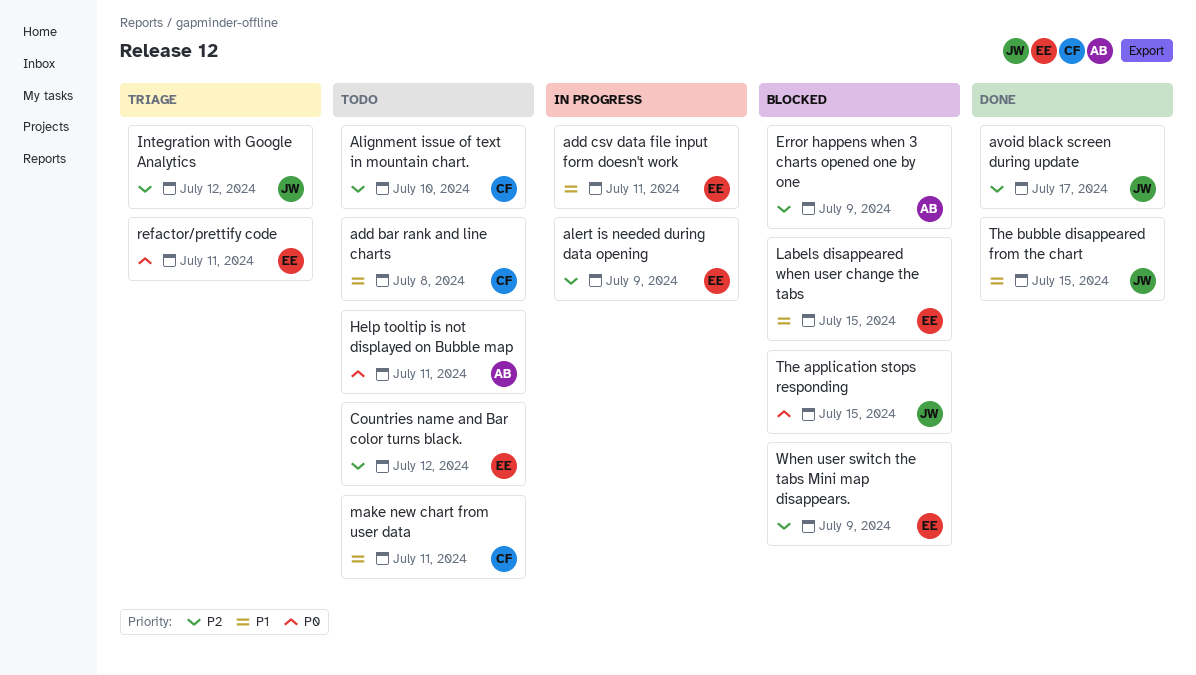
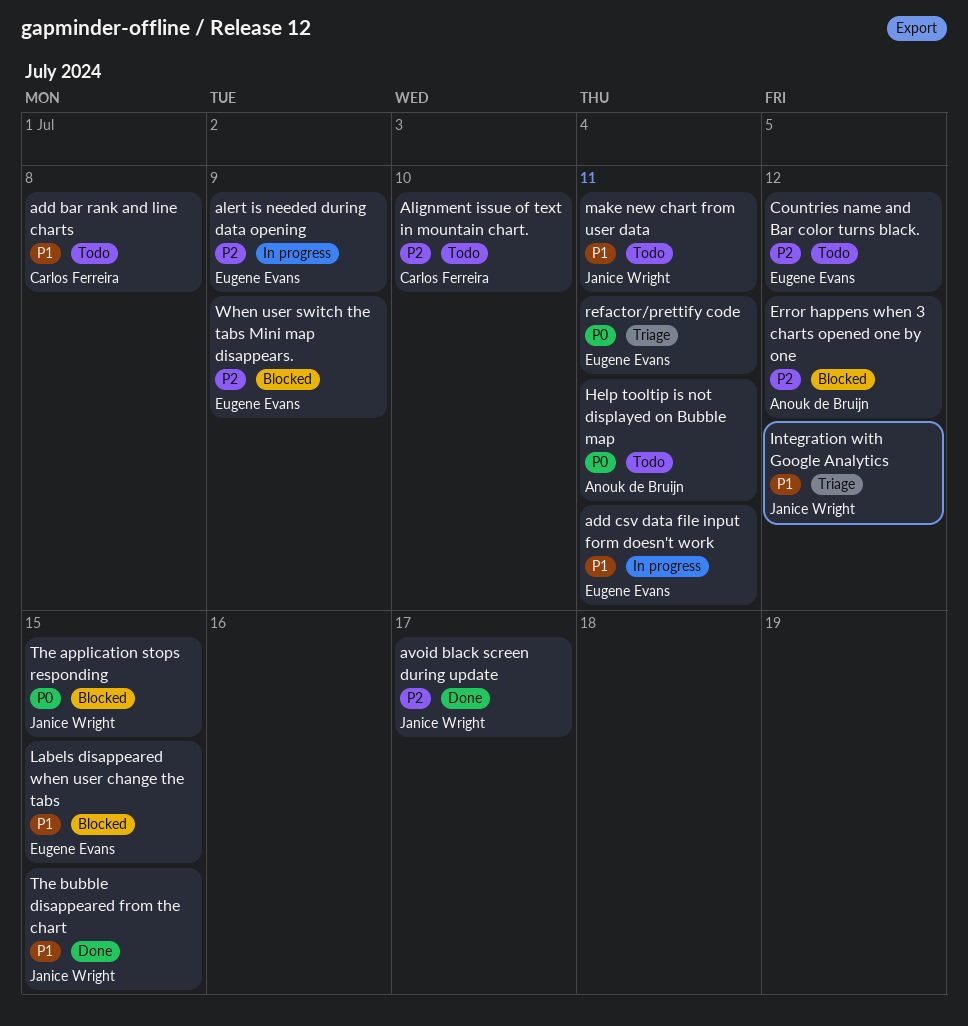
Error happens when 3 charts opened one by one, due: Jul 9 -> Jul 12
Integration with Google Analytics, priority: P2 -> P1
make new chart from user data, owner: Carlos Ferreira -> Janice Wright

